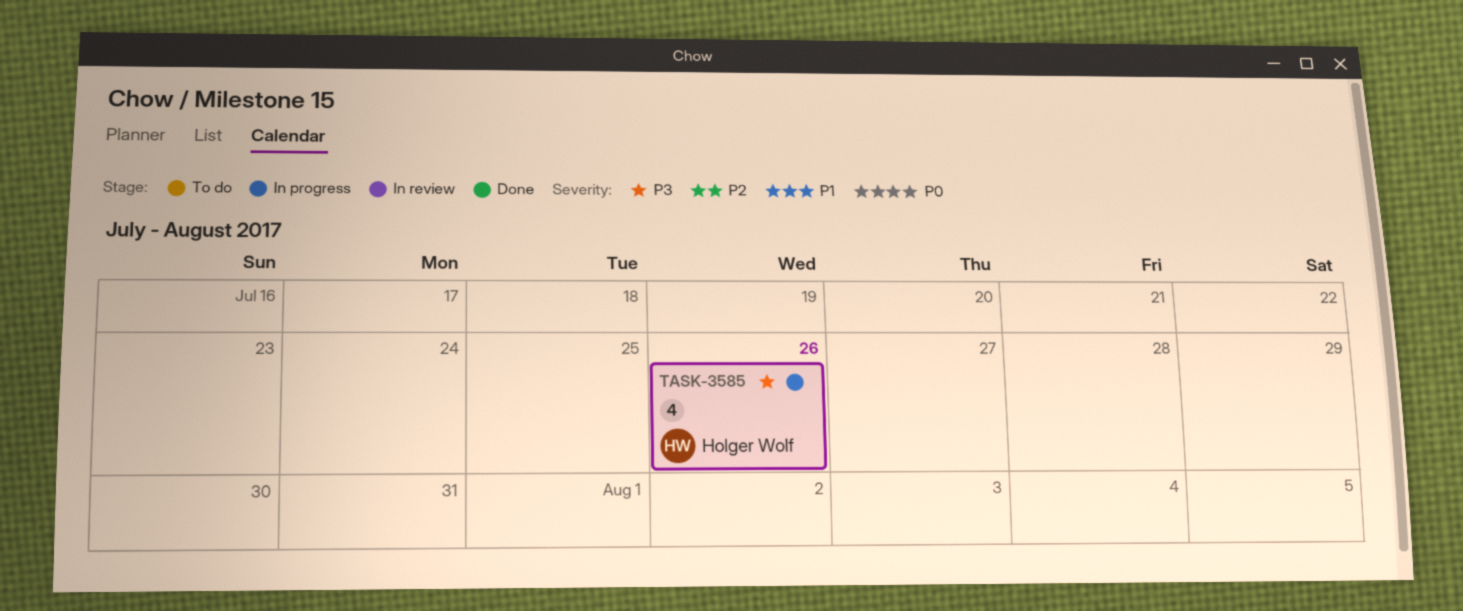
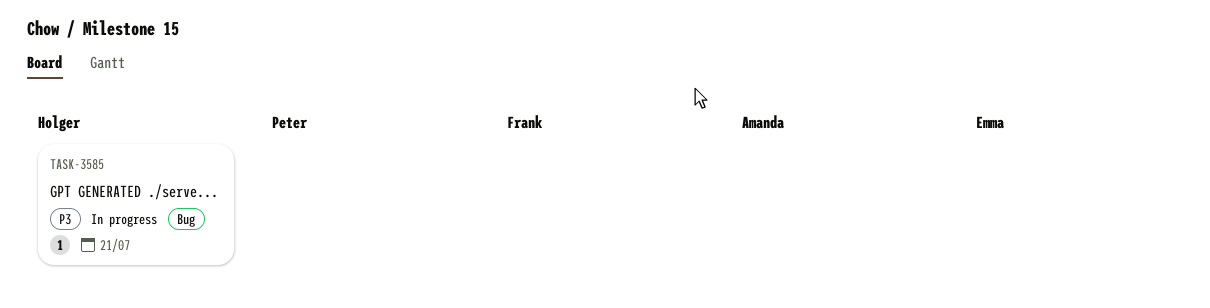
TASK-3585, estimate: 4 -> 1
TASK-3585, due: Jul 26 -> Jul 21

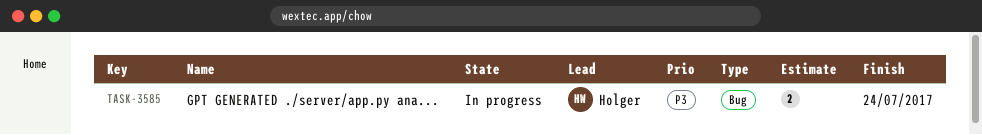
TASK-3585, estimate: 1 -> 2
TASK-3585, due: Jul 21 -> Jul 24

